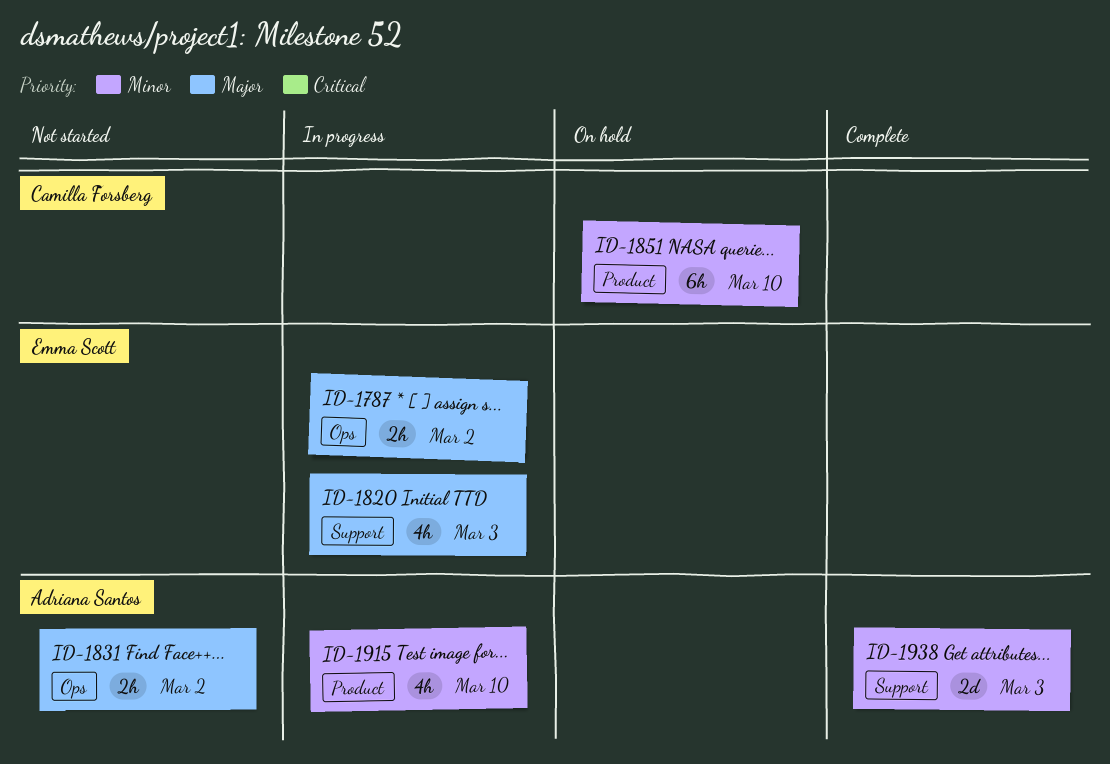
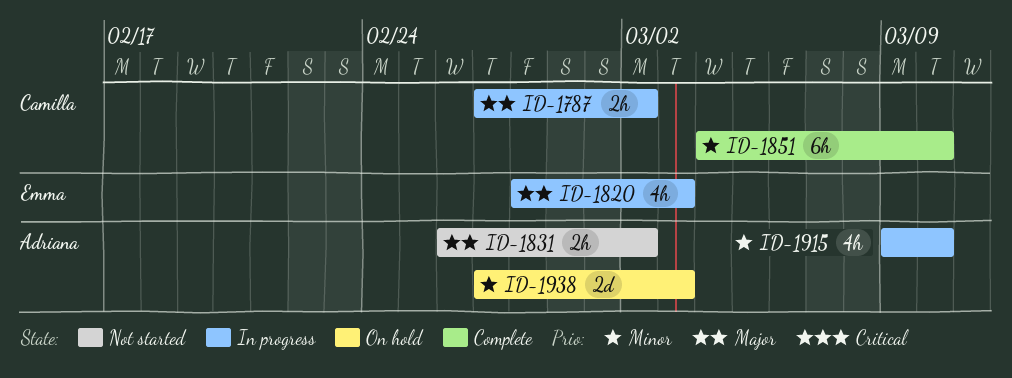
ID-1787, owner: Emma Scott -> Camilla Forsberg
ID-1851, status: On hold -> Complete
ID-1938, status: Complete -> On hold

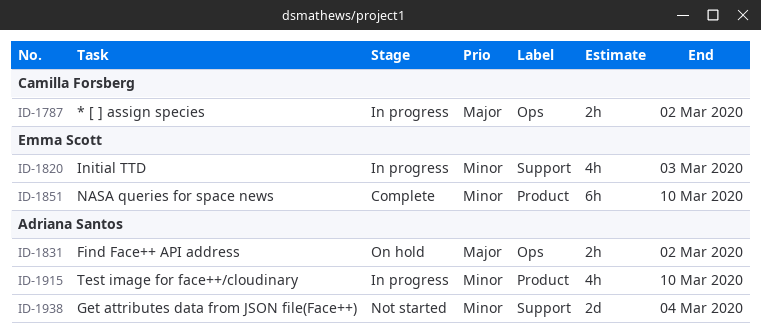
ID-1820, priority: Major -> Minor
ID-1831, status: Not started -> On hold
ID-1851, owner: Camilla Forsberg -> Emma Scott
ID-1938, status: On hold -> Not started
ID-1938, due: Mar 3 -> Mar 4

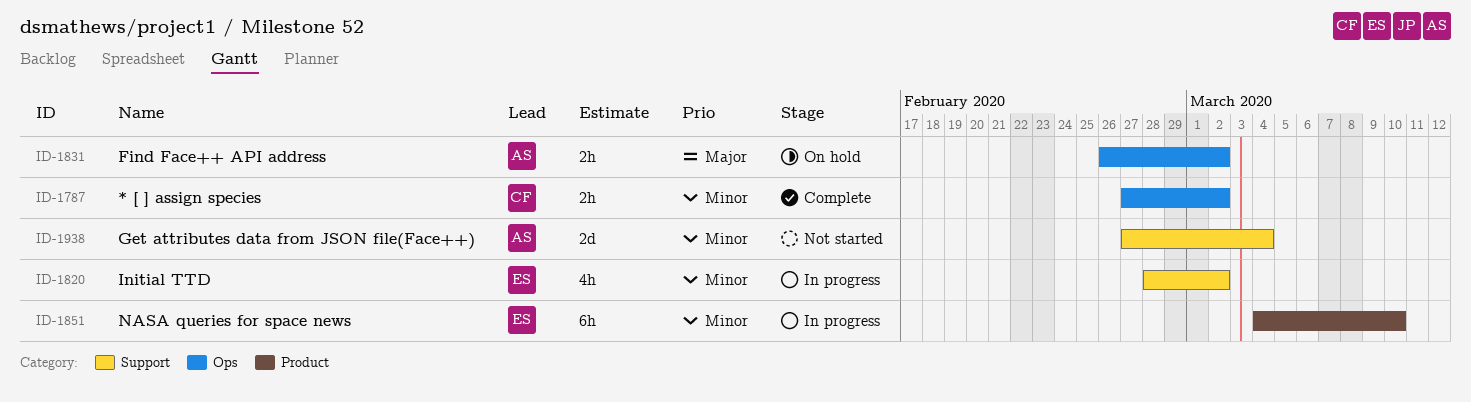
ID-1787, status: In progress -> Complete
ID-1787, priority: Major -> Minor
ID-1820, due: Mar 3 -> Mar 2
ID-1851, status: Complete -> In progress
ID-1915: present -> none

